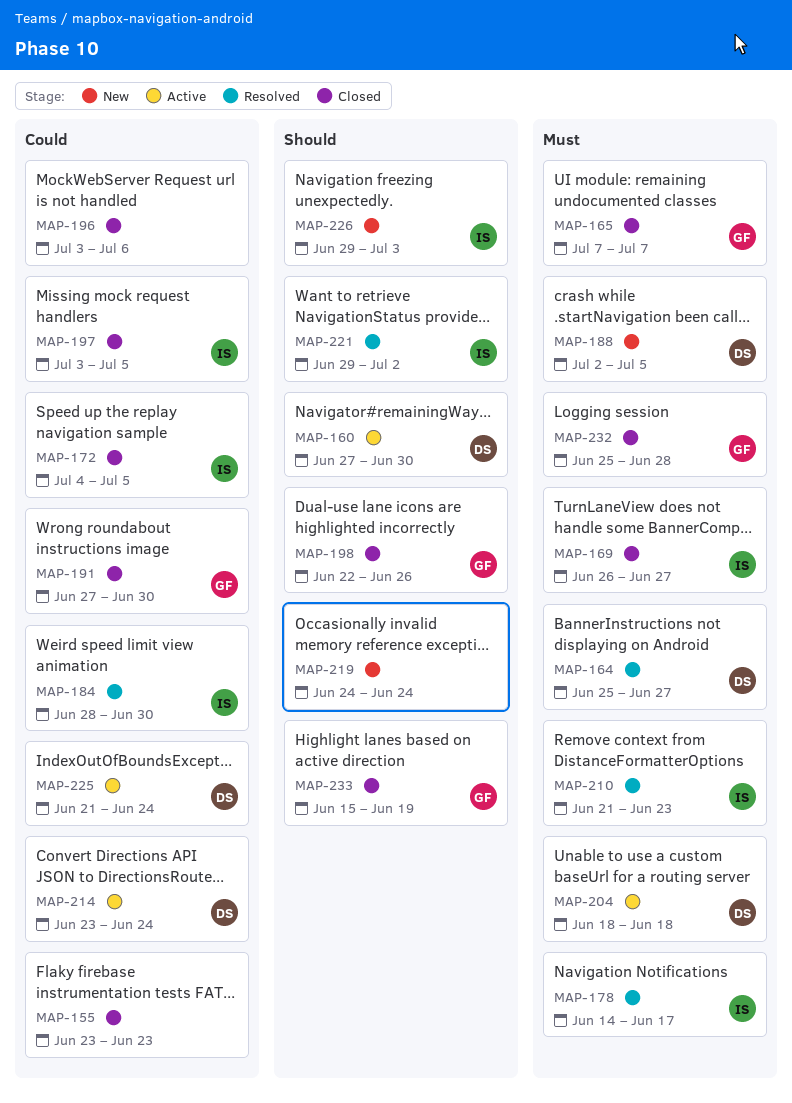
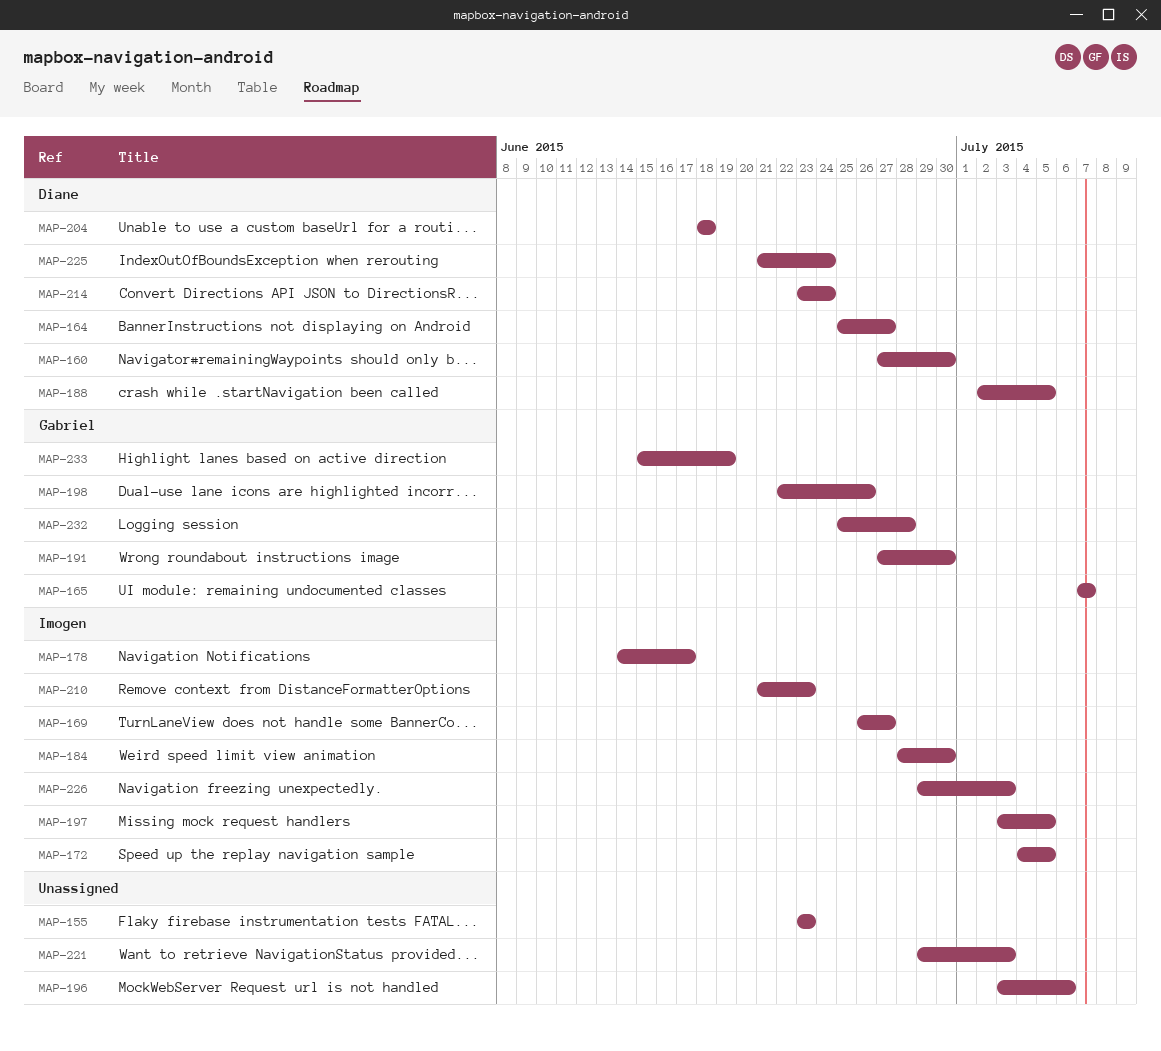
MAP-219: present -> none
MAP-221, owner: Imogen -> none
MAP-221, due: Jul 2 -> Jul 3

